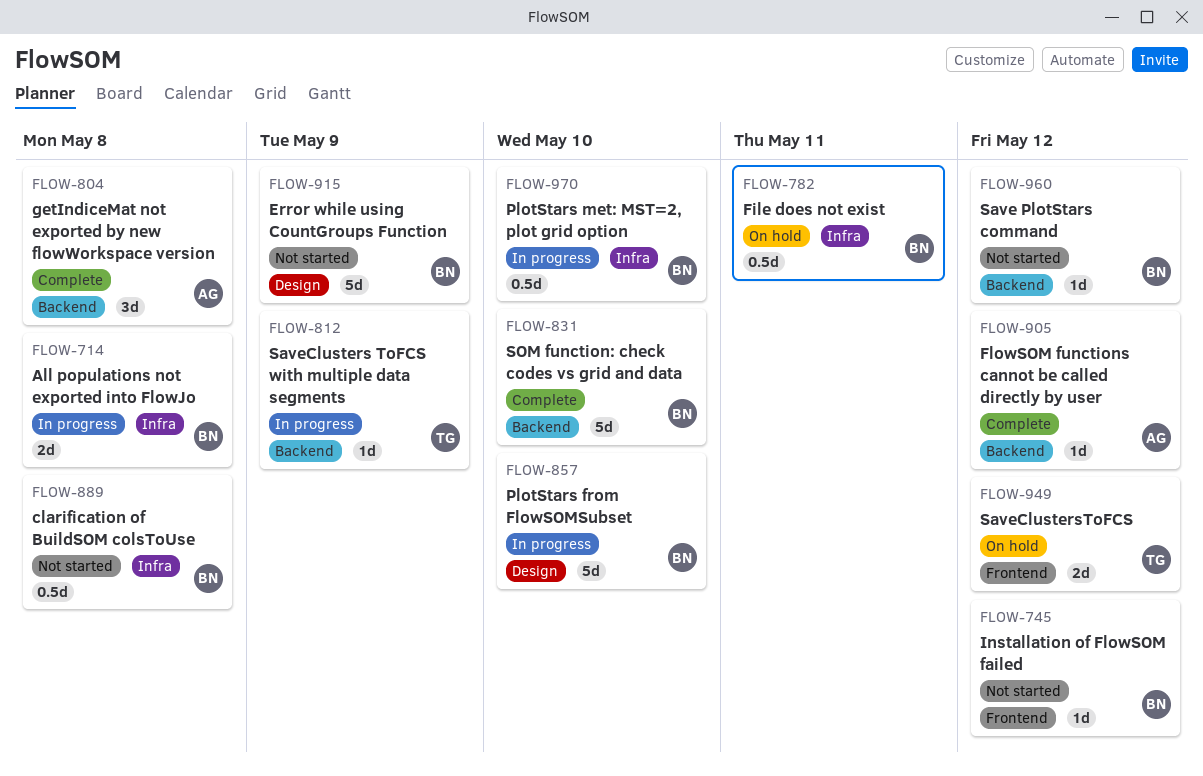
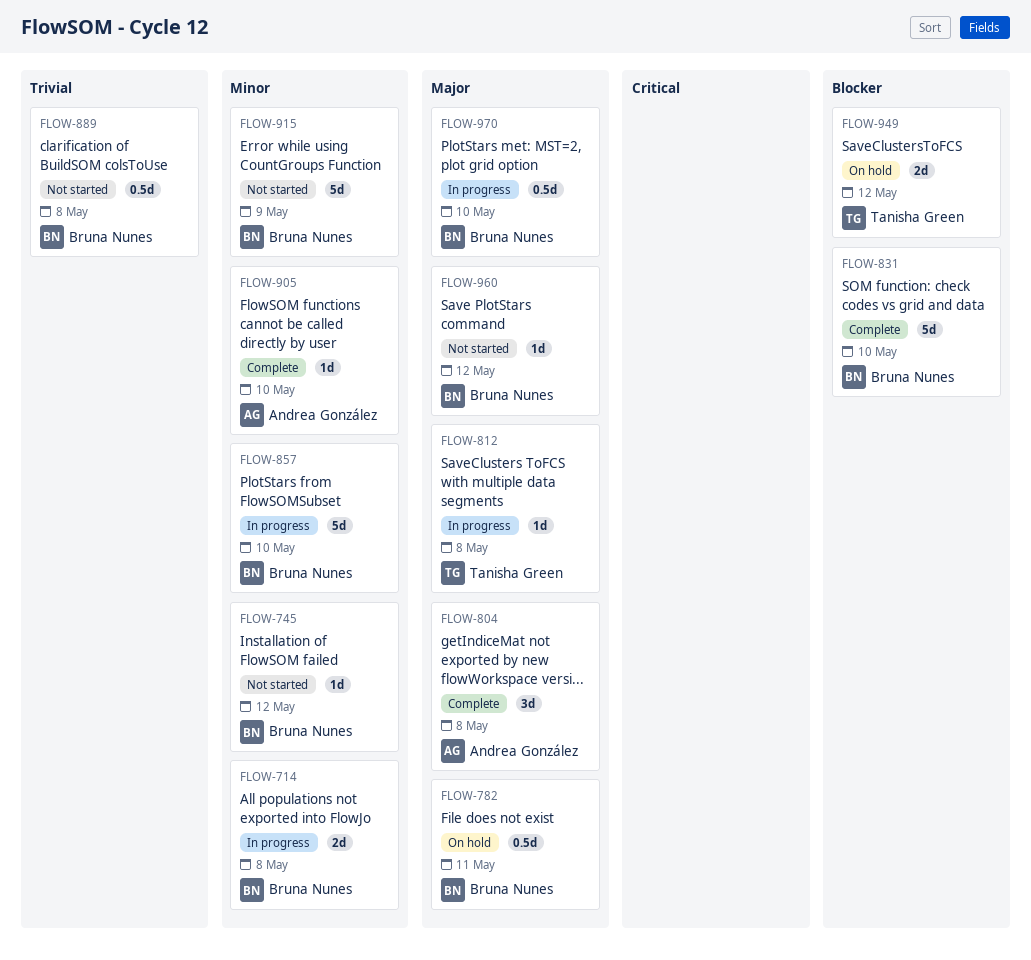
FLOW-812, due: May 9 -> May 8
FLOW-905, due: May 12 -> May 10

